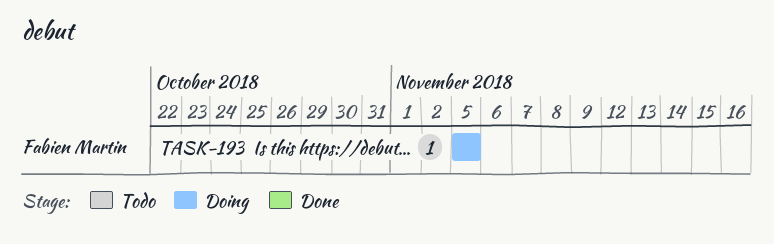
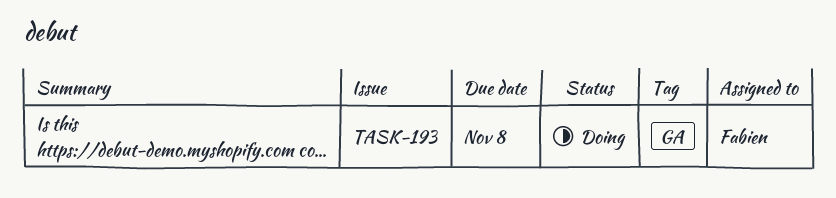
TASK-193, due: Nov 5 -> Nov 8

